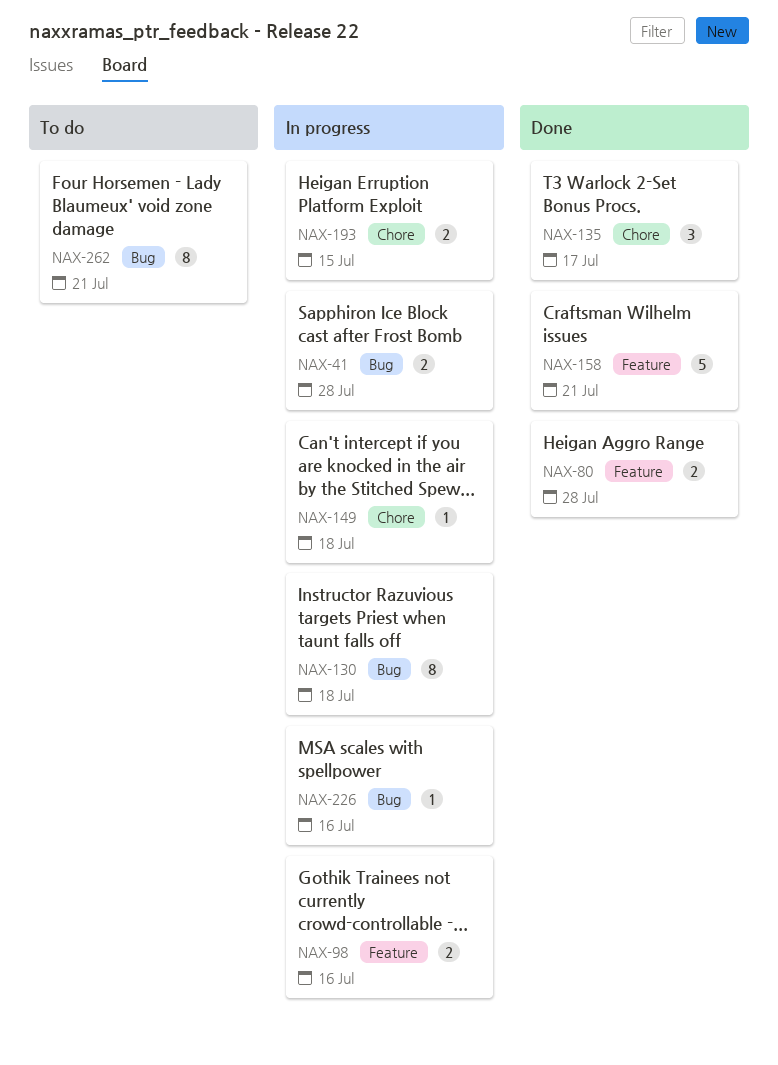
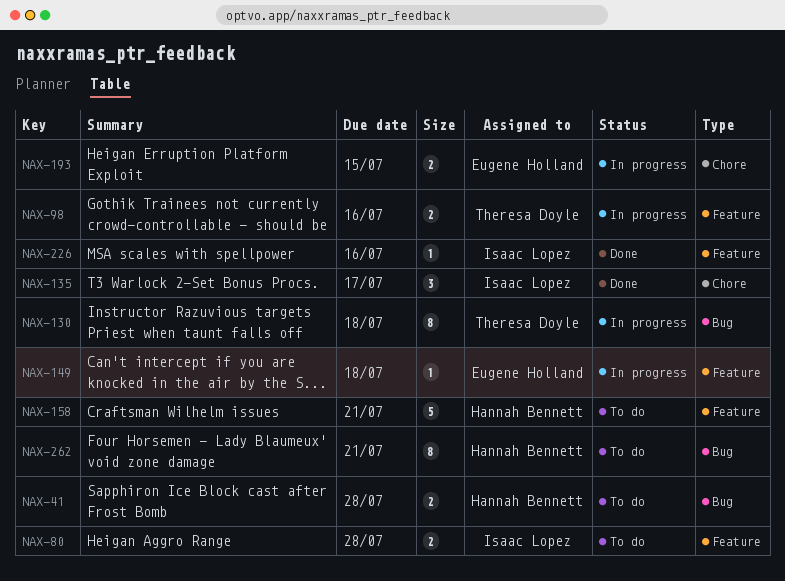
NAX-41, status: In progress -> To do
NAX-80, status: Done -> To do
NAX-149, label: Chore -> Feature
NAX-158, status: Done -> To do
NAX-226, status: In progress -> Done
NAX-226, label: Bug -> Feature

